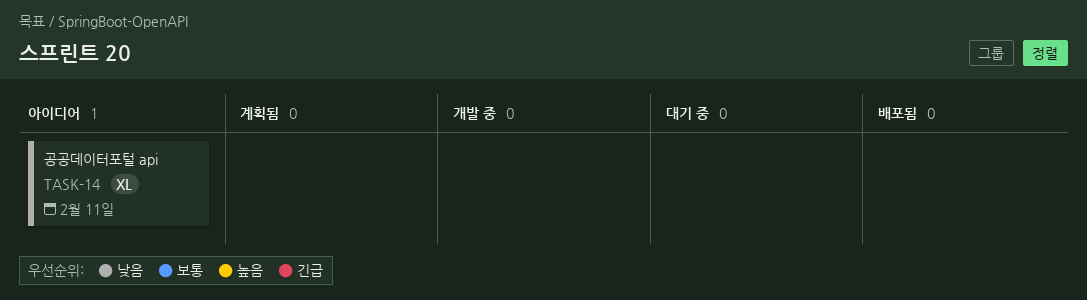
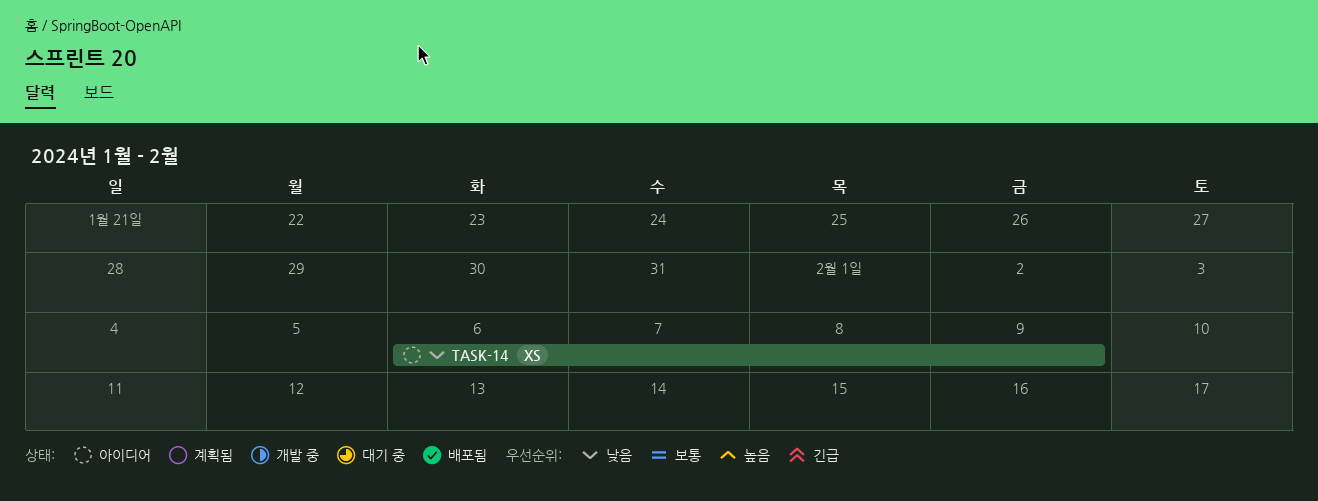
TASK-14, estimate: XL -> XS
TASK-14, due: Feb 11 -> Feb 9

